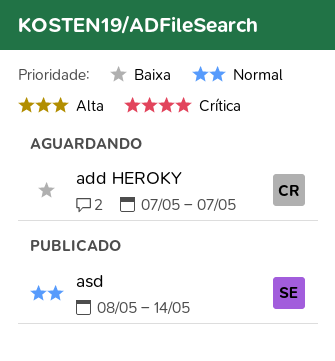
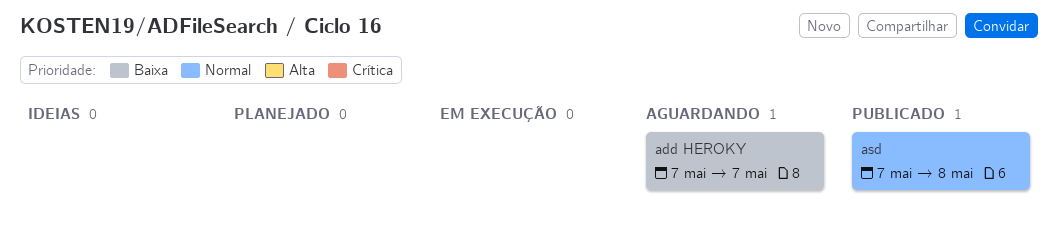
asd, start: May 8 -> May 7
asd, due: May 14 -> May 8

